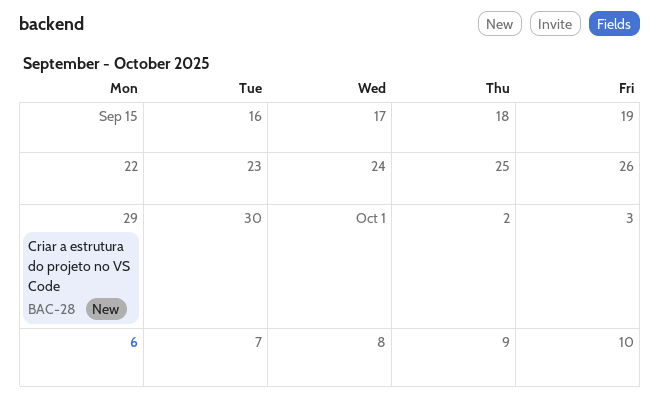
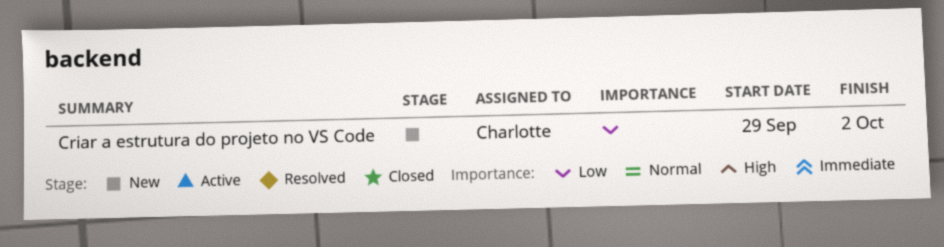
Criar a estrutura do projeto no VS Code, due: Sep 29 -> Oct 2

